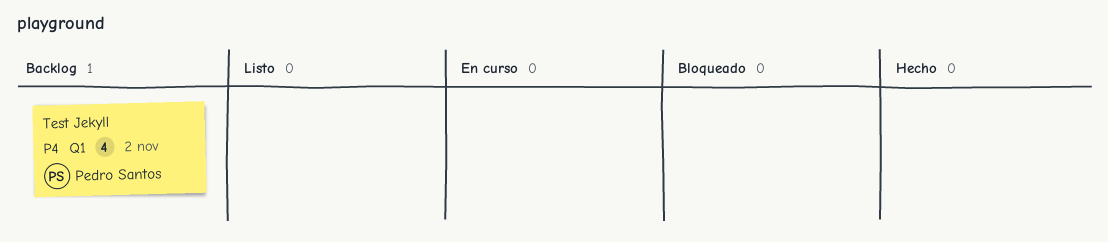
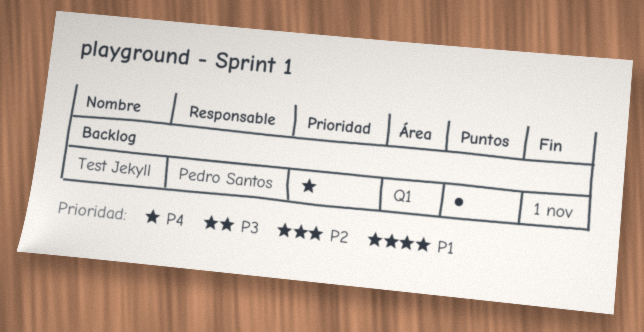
Test Jekyll, estimate: 4 -> 1
Test Jekyll, due: Nov 2 -> Nov 1

